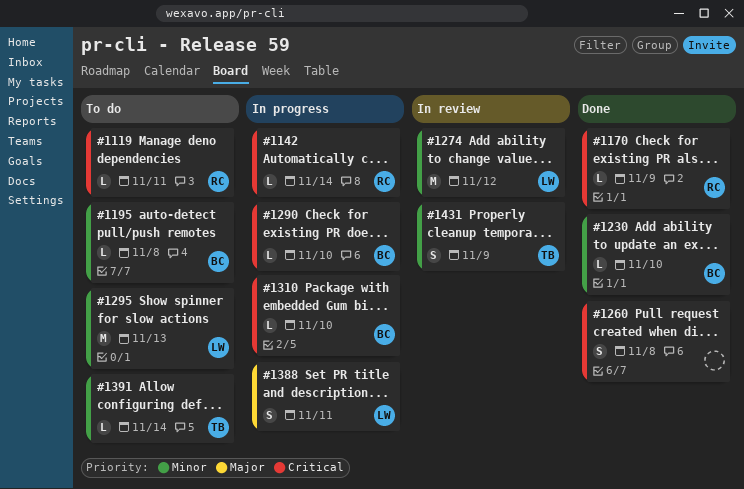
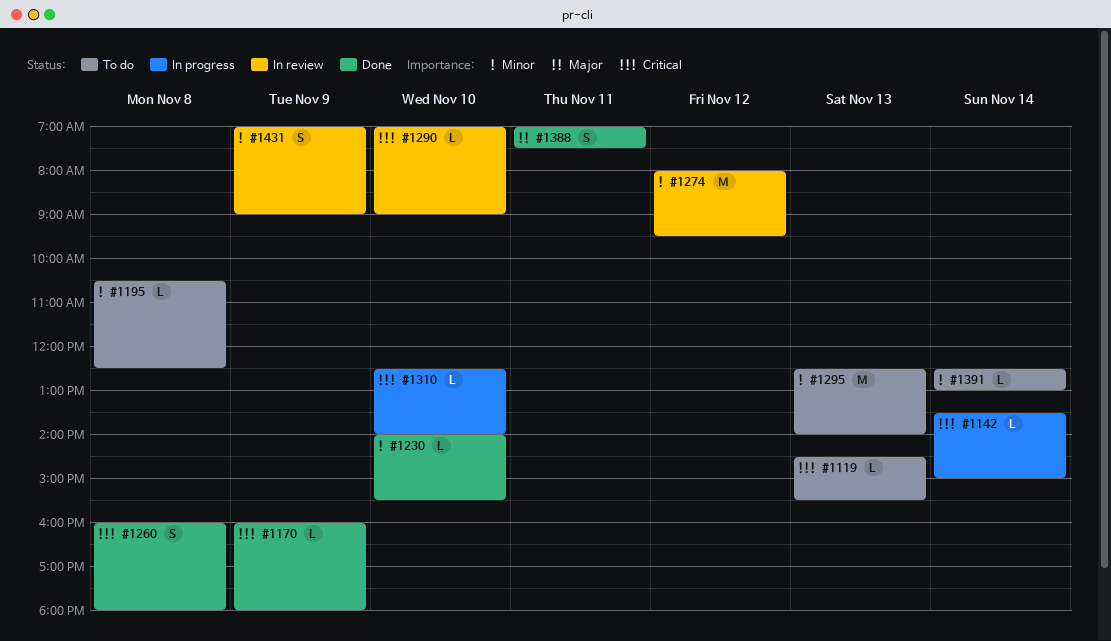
#1119, day: Nov 11 -> Nov 13
#1290, status: In progress -> In review
#1388, status: In progress -> Done

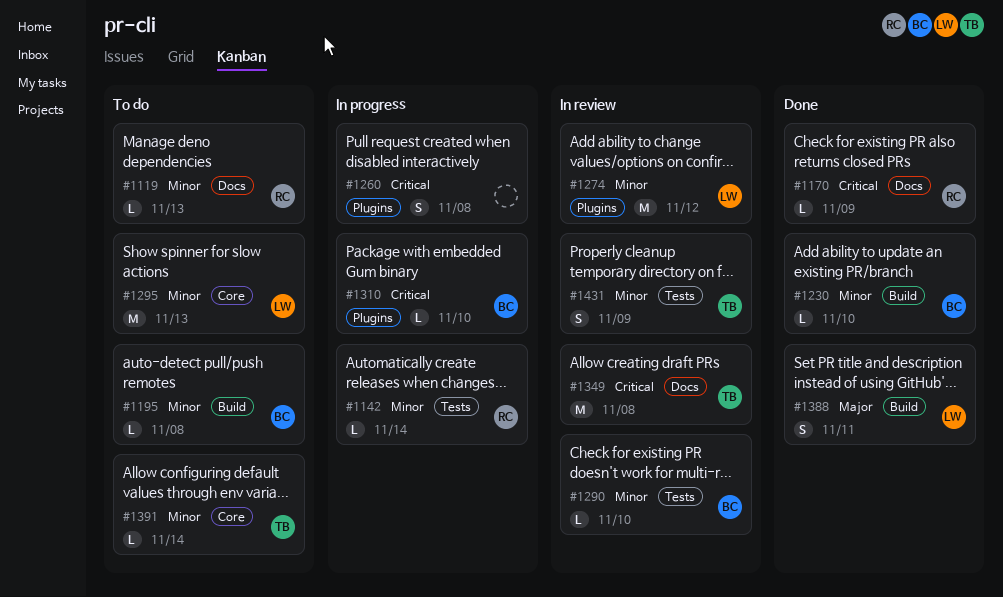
#1119, priority: Critical -> Minor
#1142, priority: Critical -> Minor
#1260, status: Done -> In progress
#1290, priority: Critical -> Minor
#1349: none -> present

